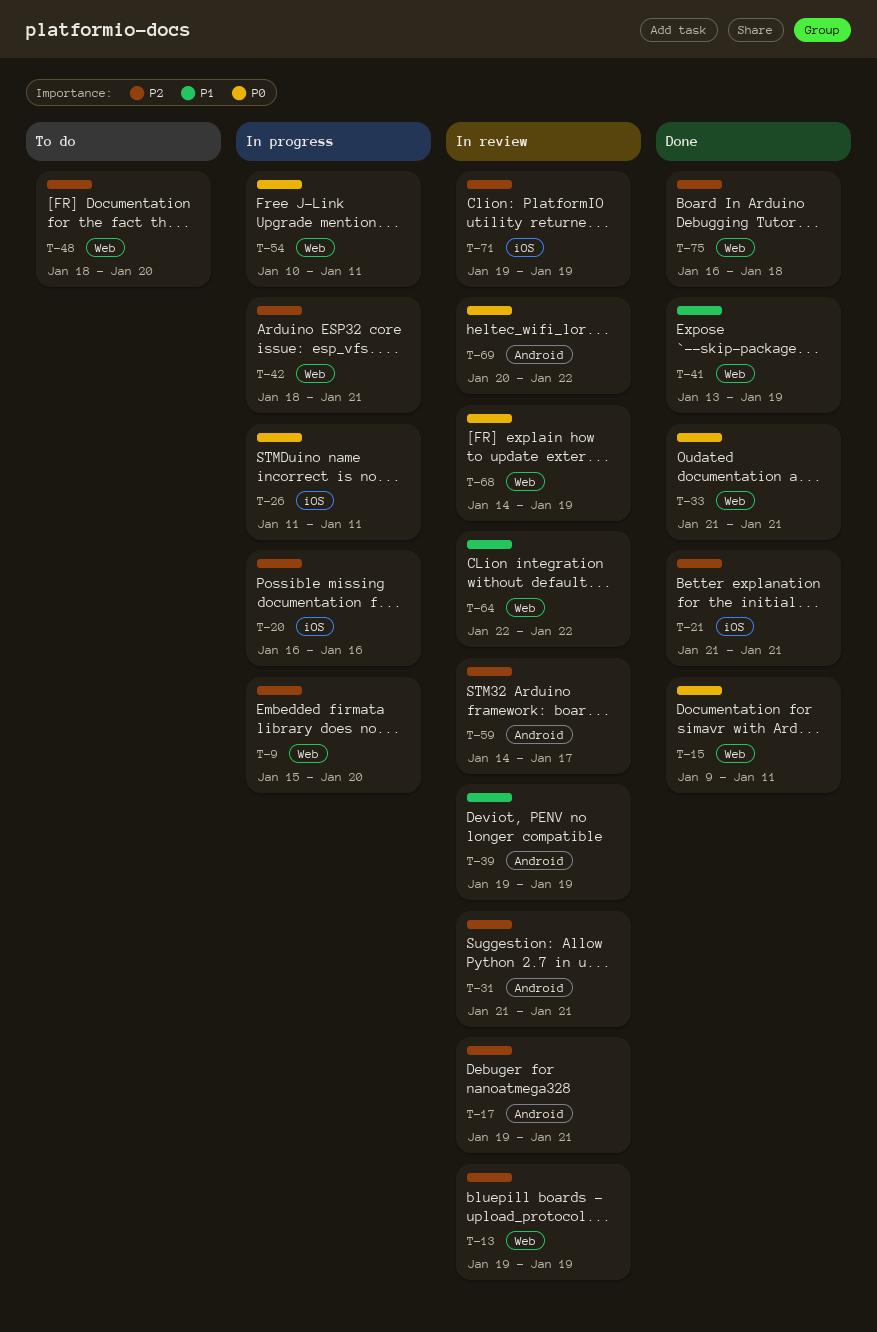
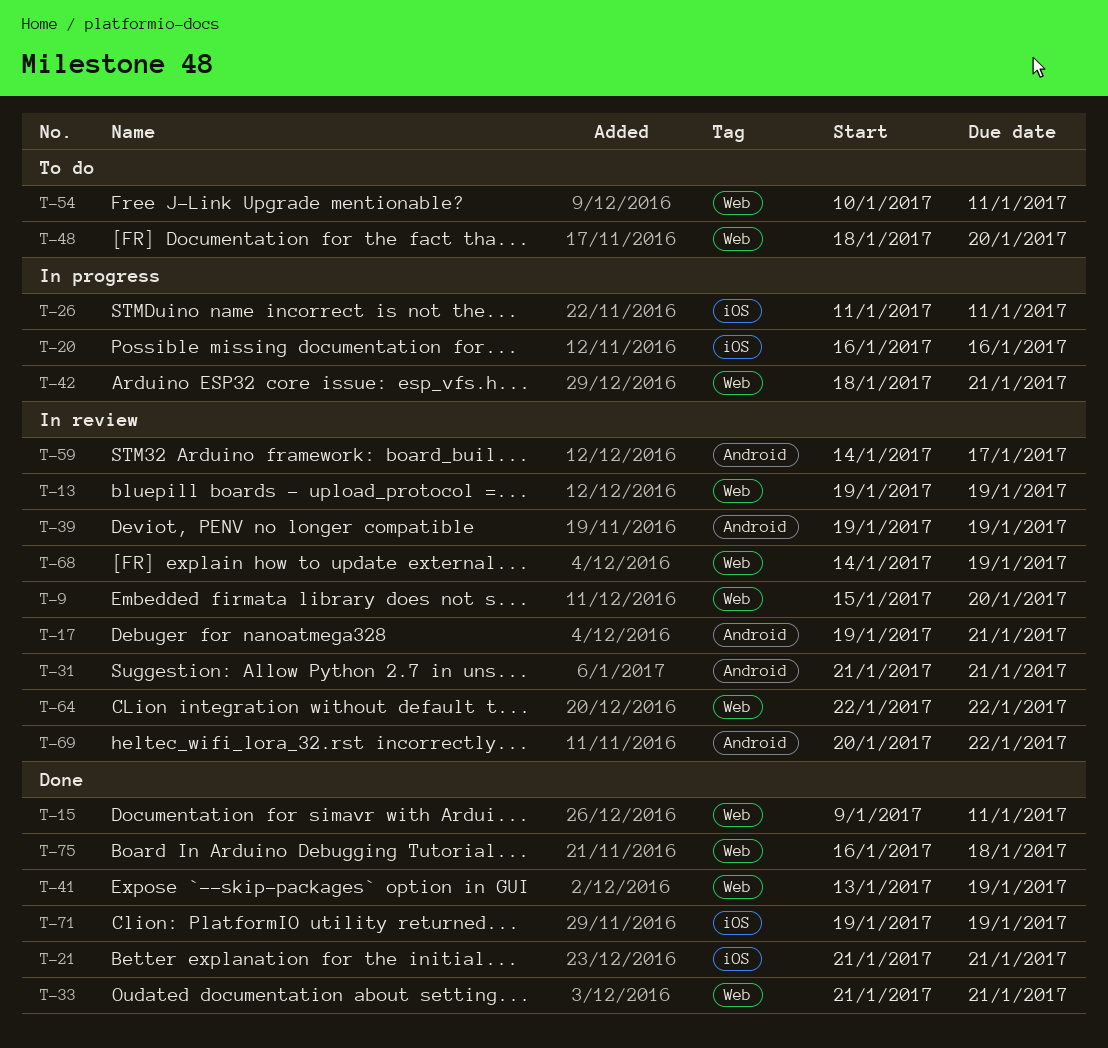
T-9, status: In progress -> In review
T-54, status: In progress -> To do
T-71, status: In review -> Done

